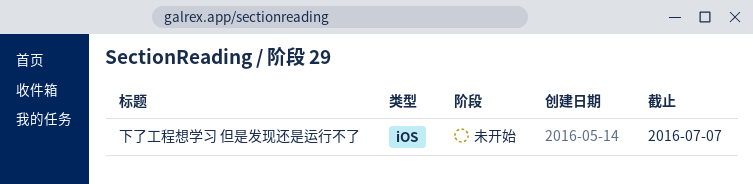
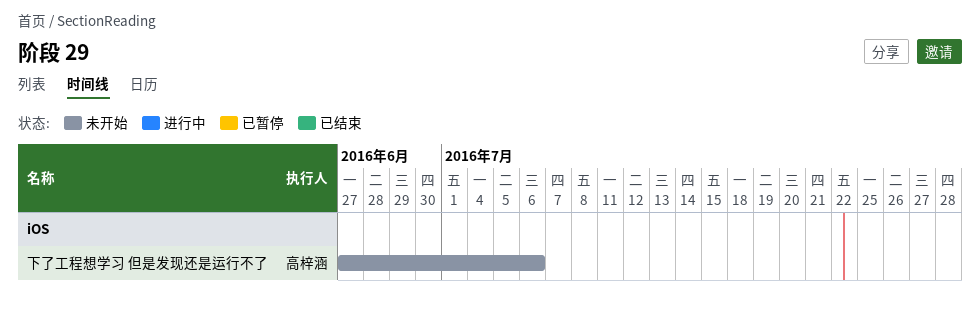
下了工程想学习 但是发现还是运行不了, due: Jul 7 -> Jul 6

